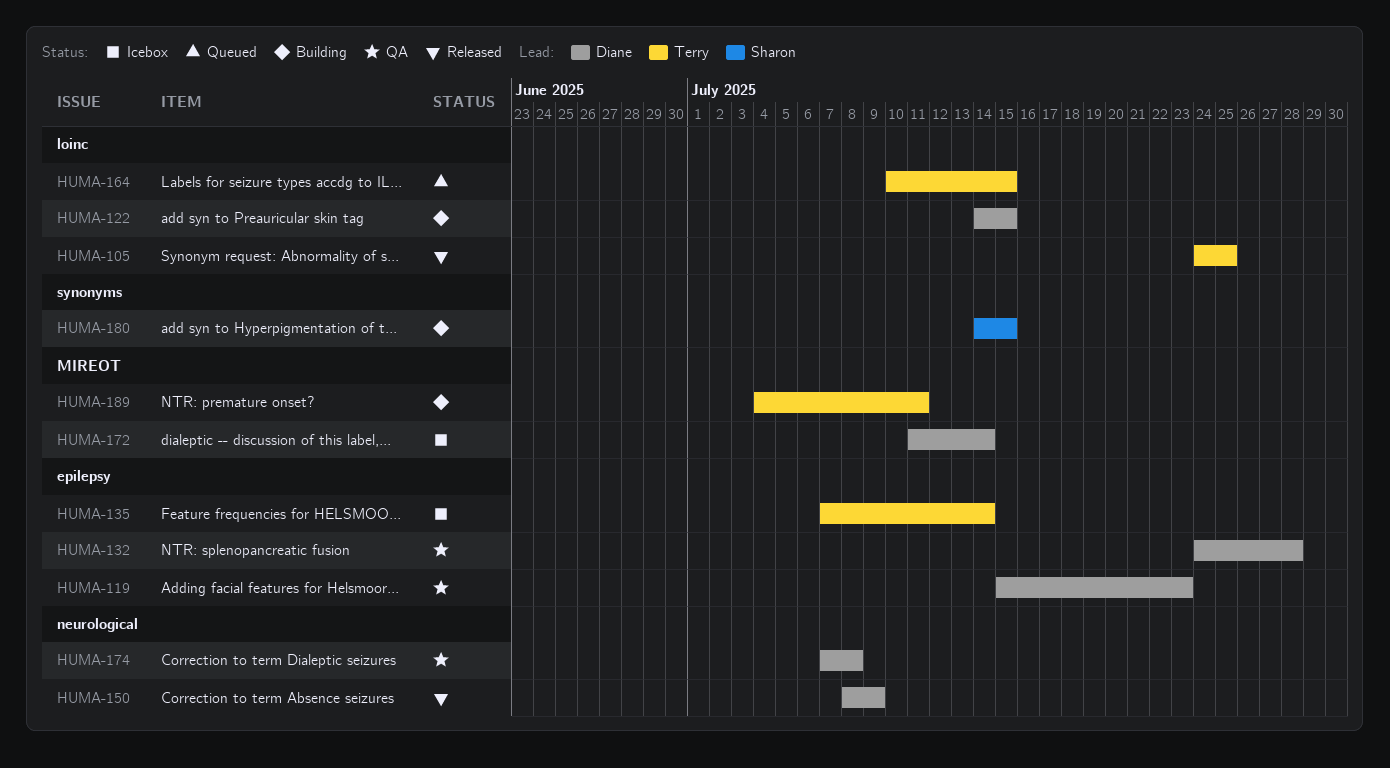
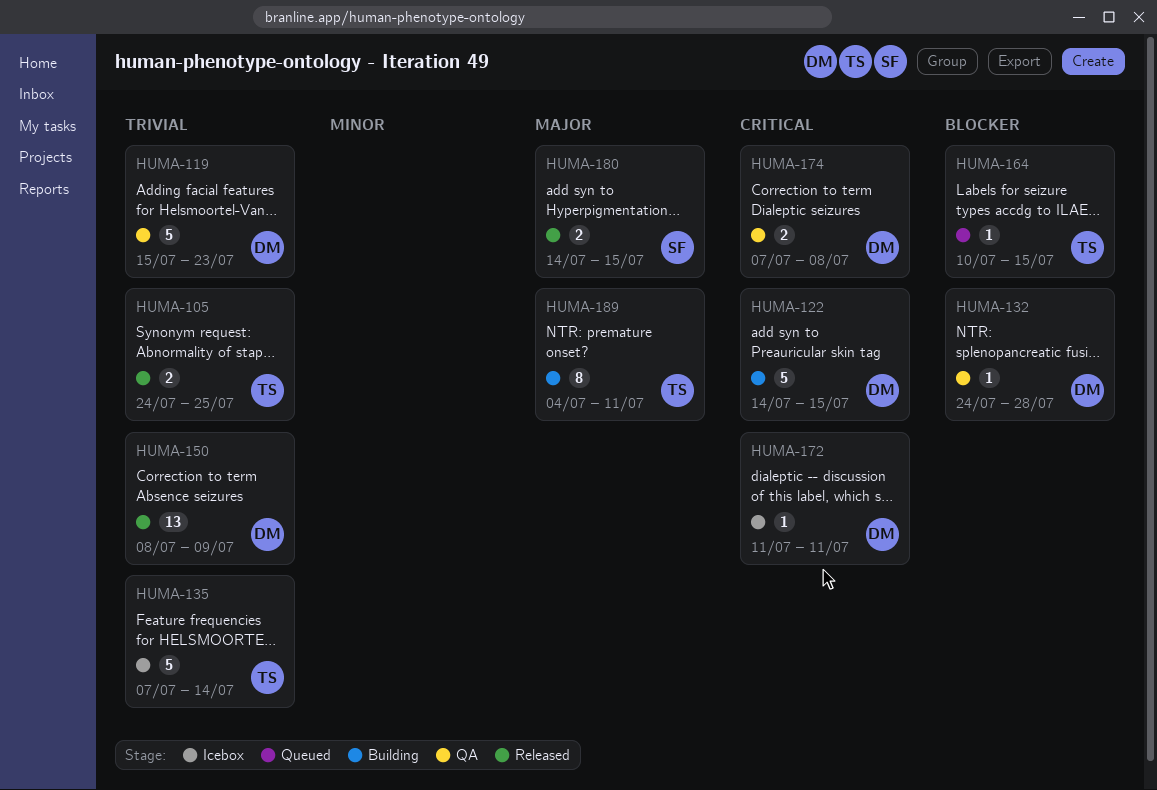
HUMA-172, due: Jul 14 -> Jul 11
HUMA-180, status: Building -> Released

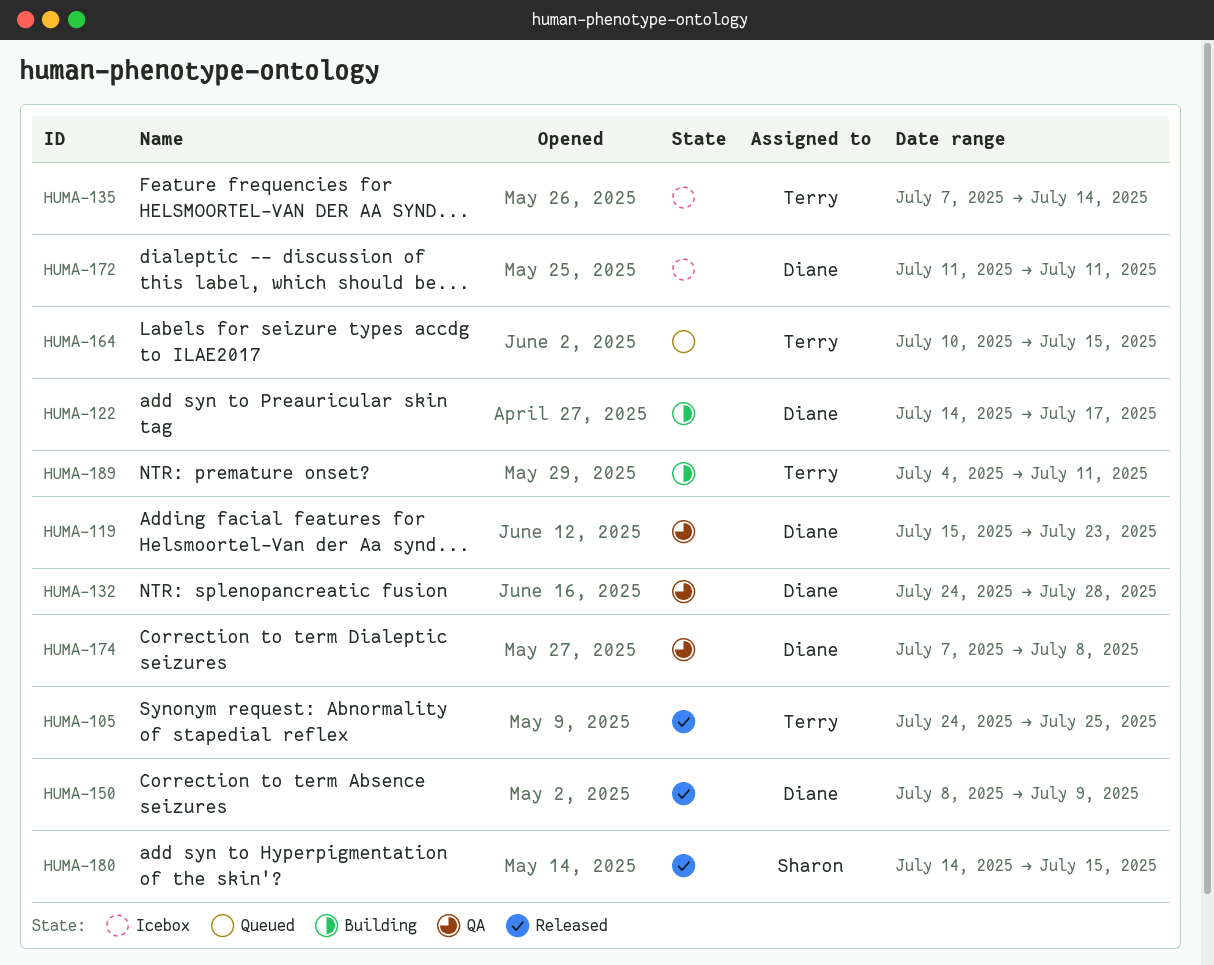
HUMA-122, due: Jul 15 -> Jul 17

